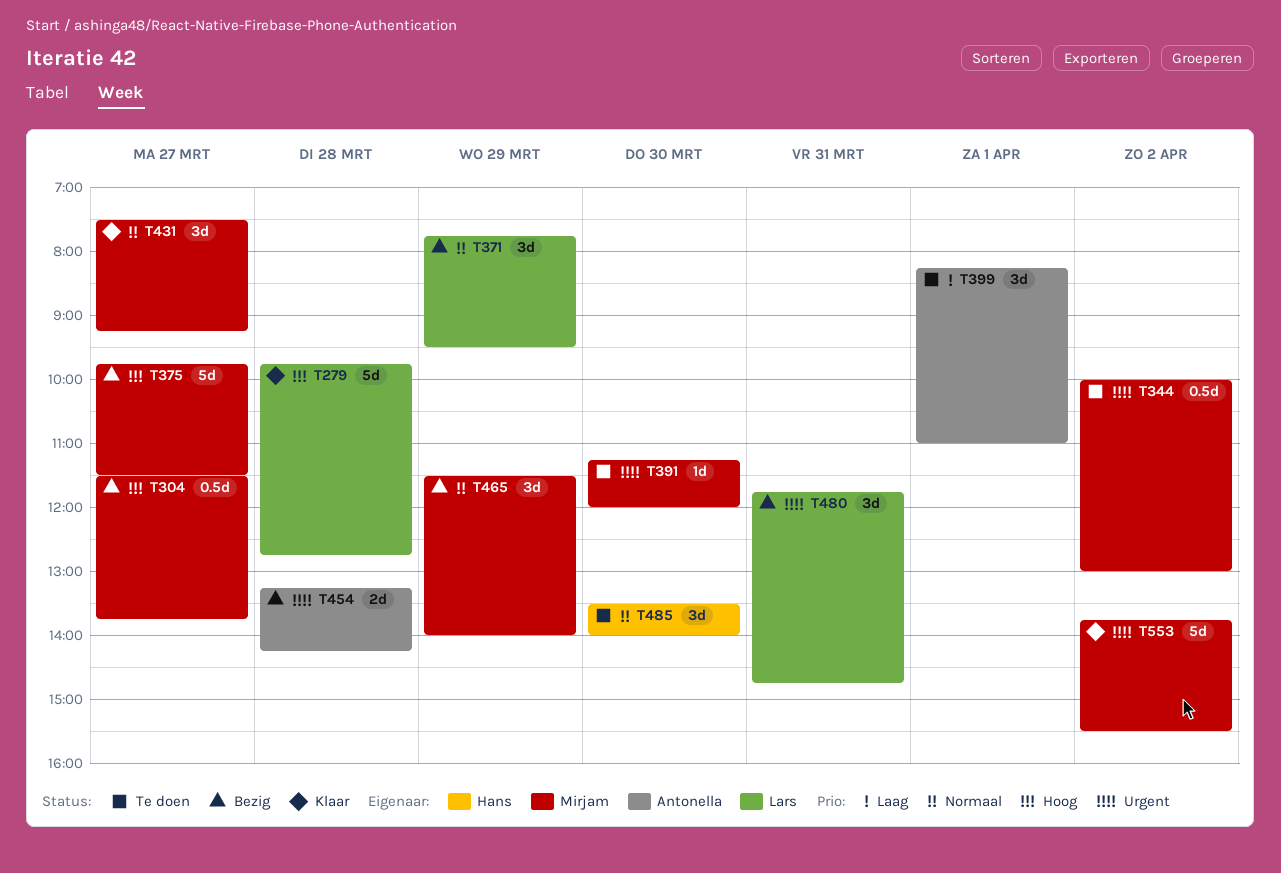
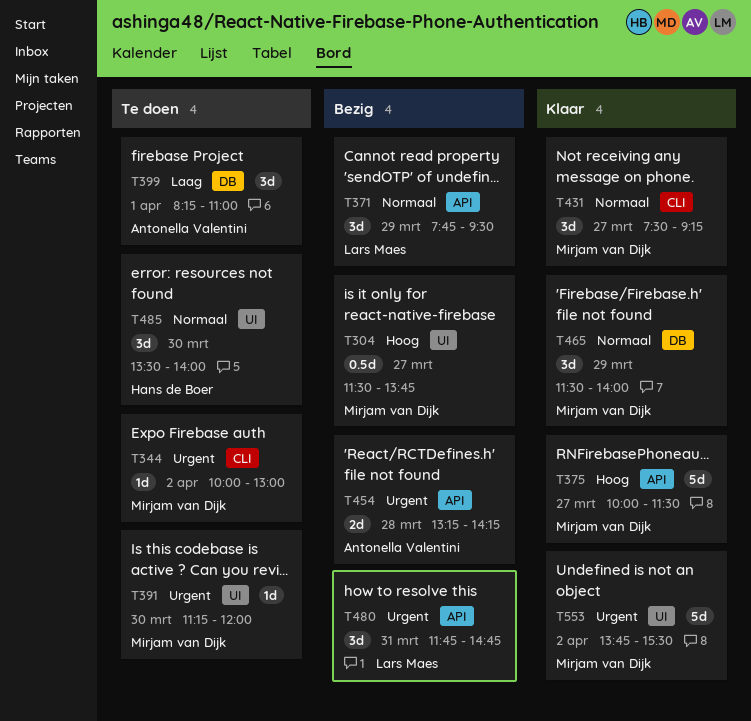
T279: present -> none
T344, estimate: 0.5d -> 1d
T375, status: Bezig -> Klaar
T375, begins: 09:45 -> 10:00
T465, status: Bezig -> Klaar

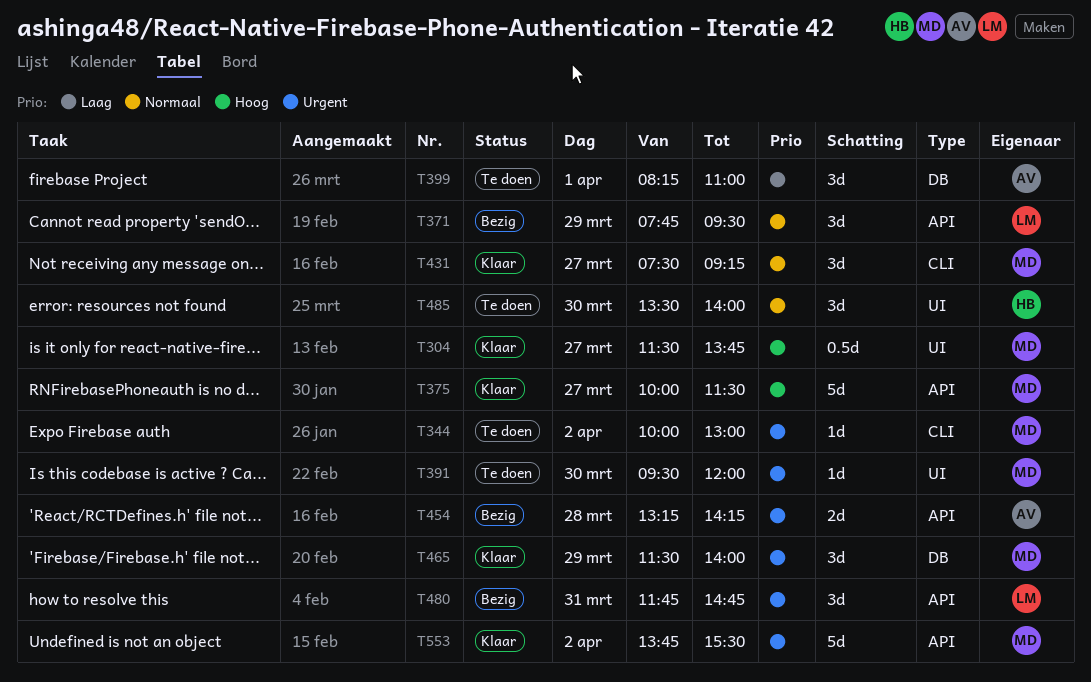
T304, status: Bezig -> Klaar
T391, begins: 11:15 -> 09:30
T465, priority: Normaal -> Urgent
T553, label: UI -> API

